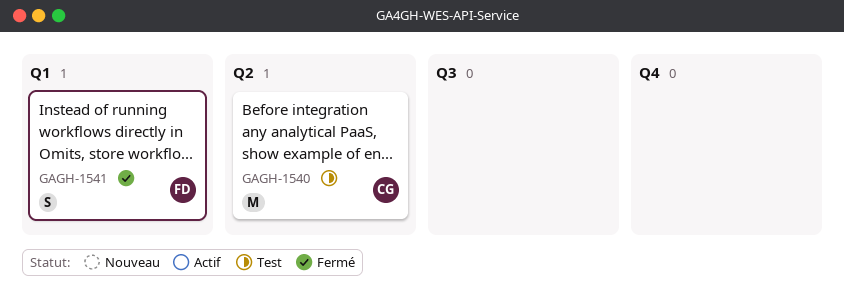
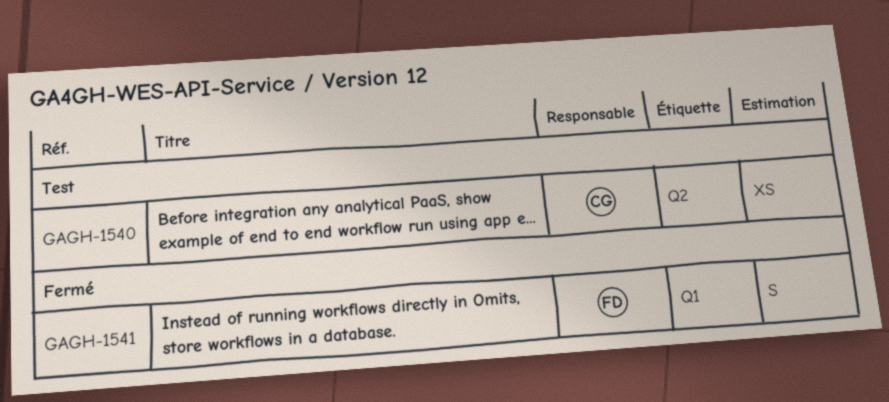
GAGH-1540, estimate: M -> XS

